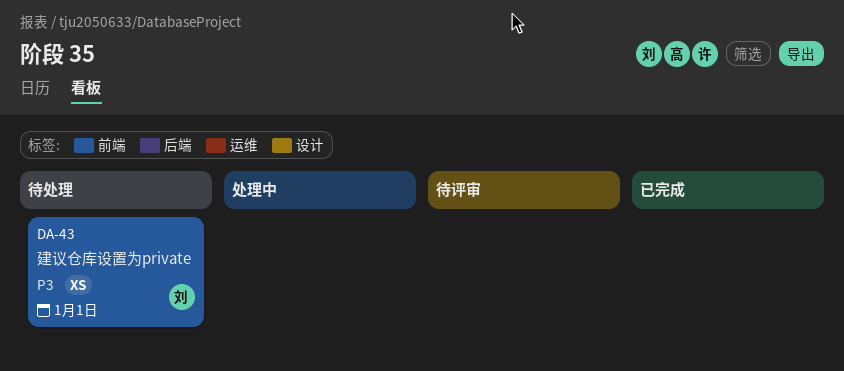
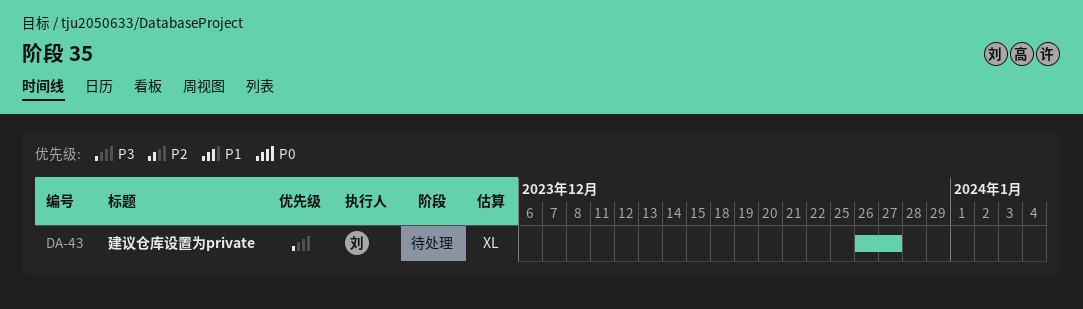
DA-43, estimate: XS -> XL
DA-43, due: Jan 1 -> Dec 27

